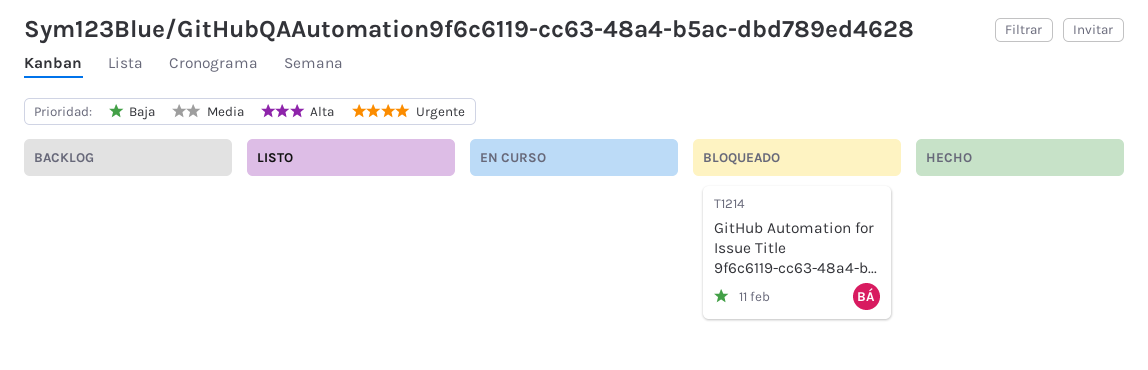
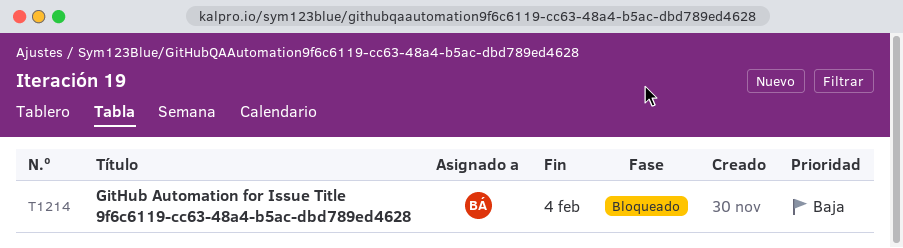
T1214, due: Feb 11 -> Feb 4

